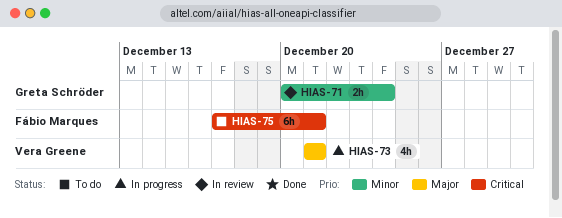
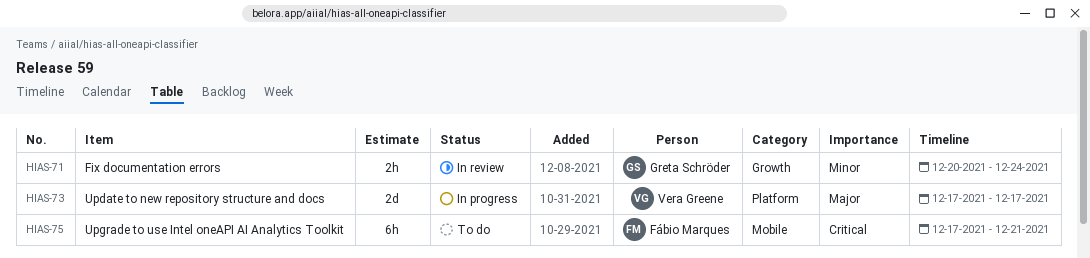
HIAS-73, estimate: 4h -> 2d
HIAS-73, start: Dec 21 -> Dec 17
HIAS-73, due: Dec 21 -> Dec 17

